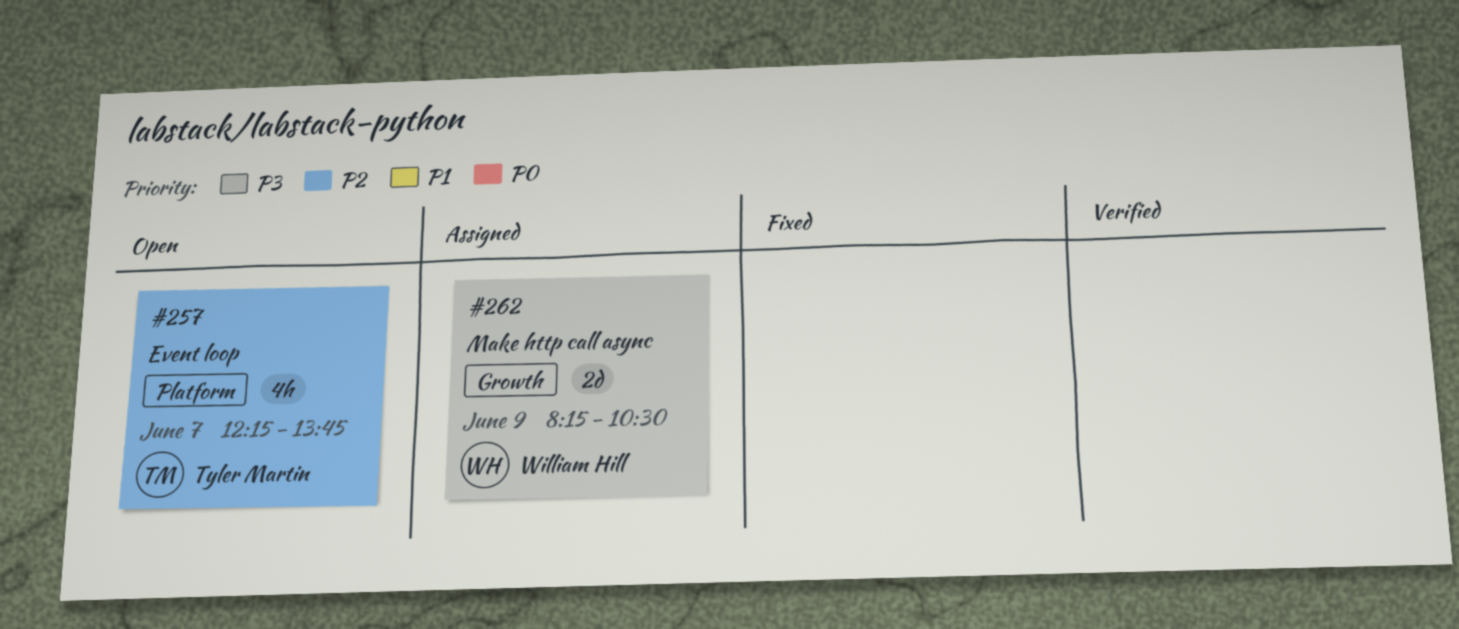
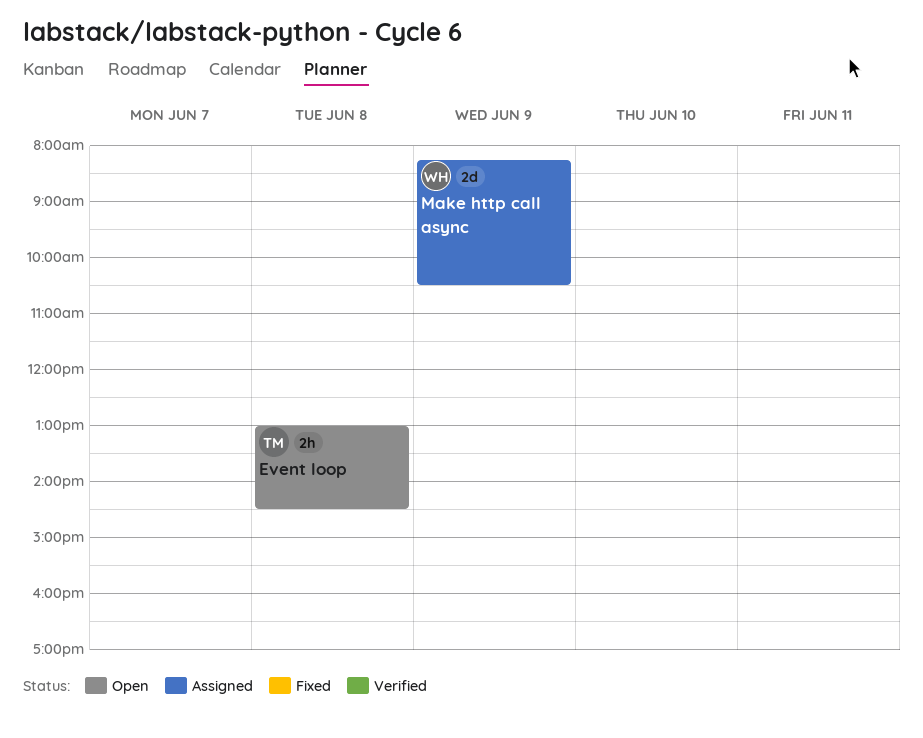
Event loop, estimate: 4h -> 2h
Event loop, day: Jun 7 -> Jun 8
Event loop, begins: 12:15 -> 13:00
Event loop, ends: 13:45 -> 14:30

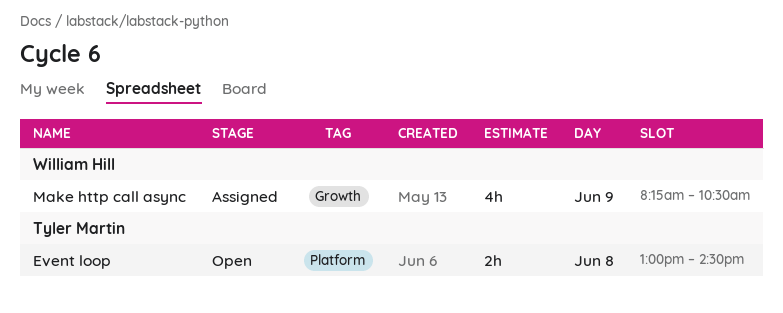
Make http call async, estimate: 2d -> 4h

